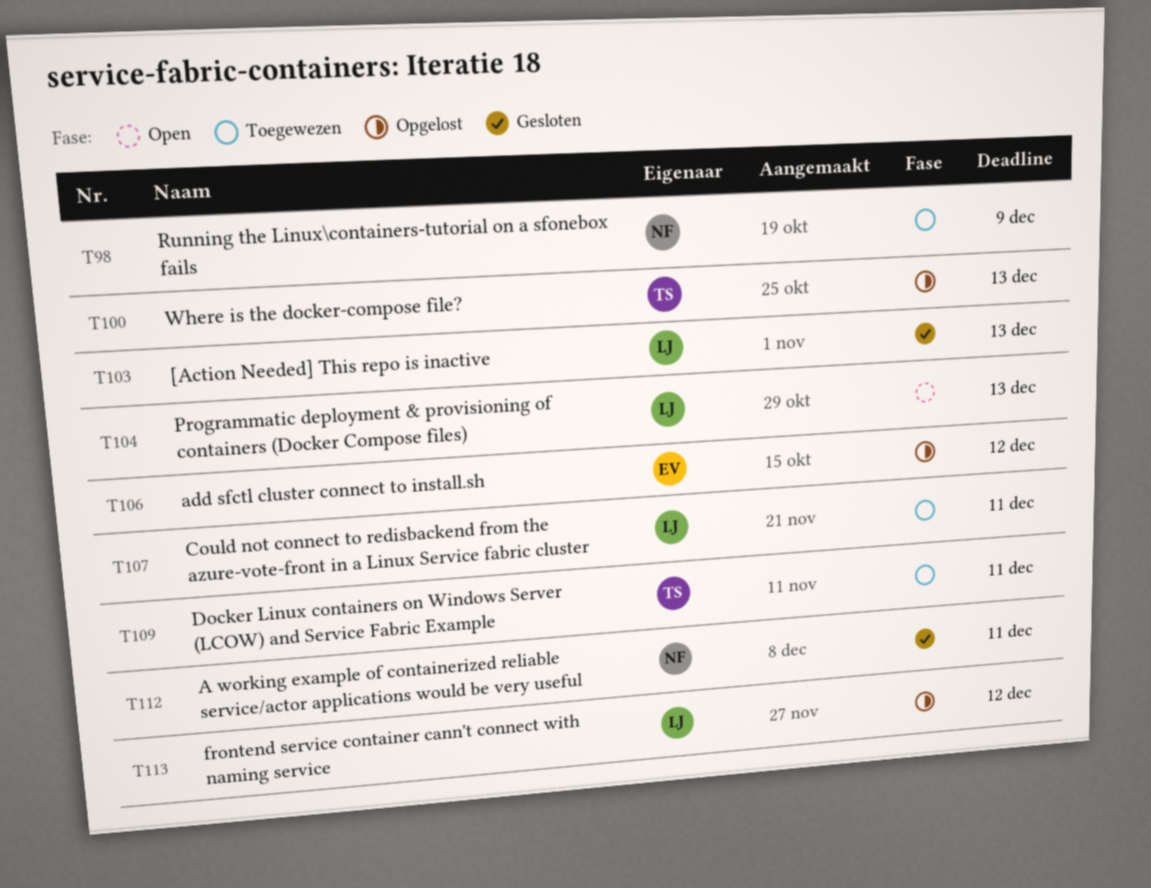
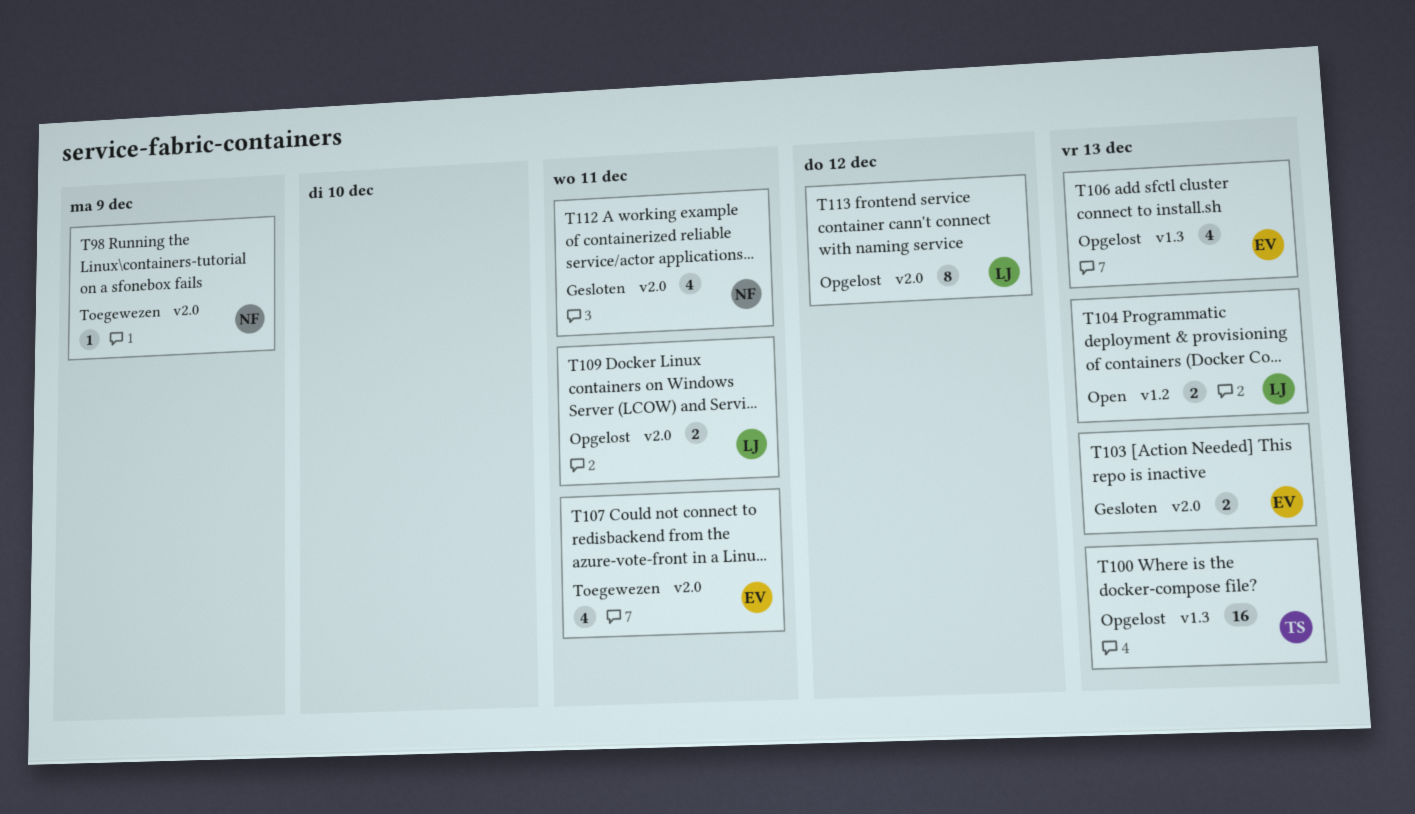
T103, owner: LJ -> EV
T106, due: Dec 12 -> Dec 13
T107, owner: LJ -> EV
T109, status: Toegewezen -> Opgelost
T109, owner: TS -> LJ

